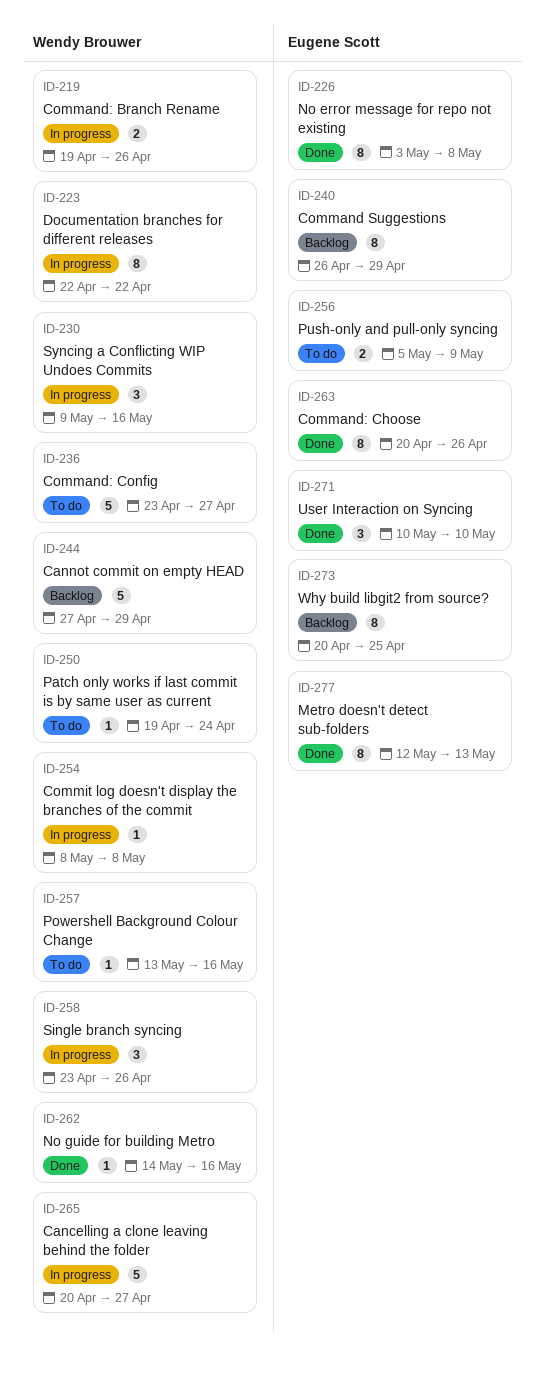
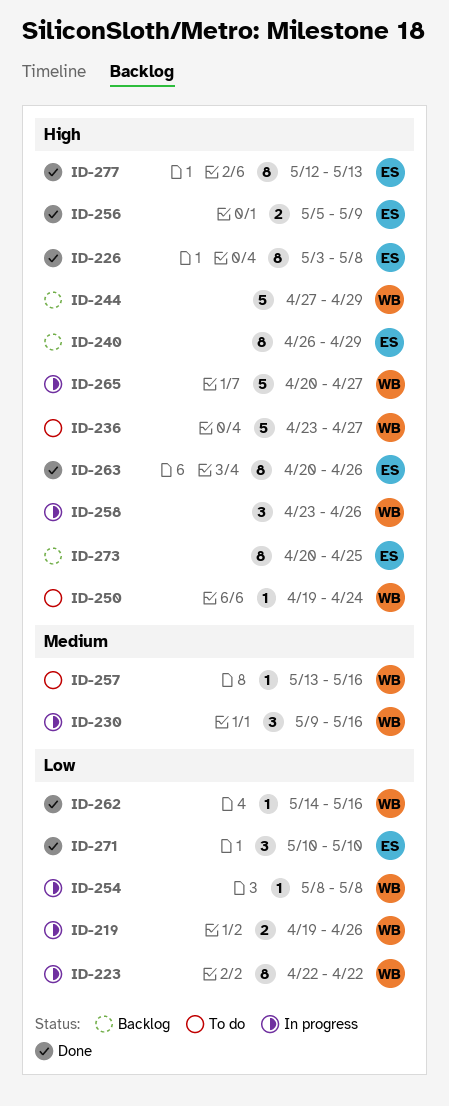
ID-256, status: To do -> Done

